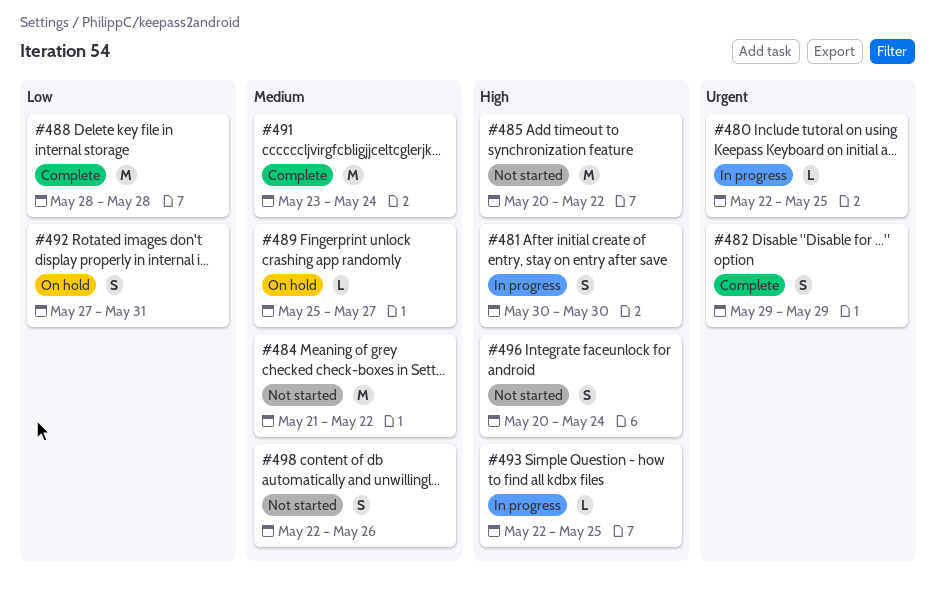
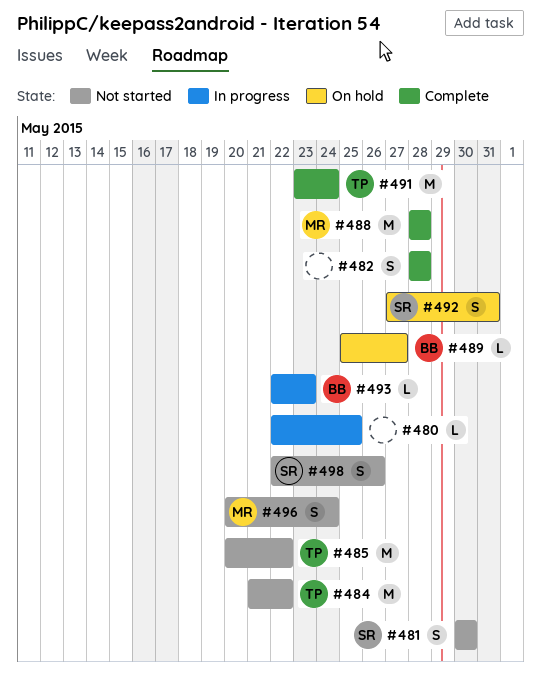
#481, status: In progress -> Not started
#482, start: May 29 -> May 28
#482, due: May 29 -> May 28
#493, due: May 25 -> May 23

